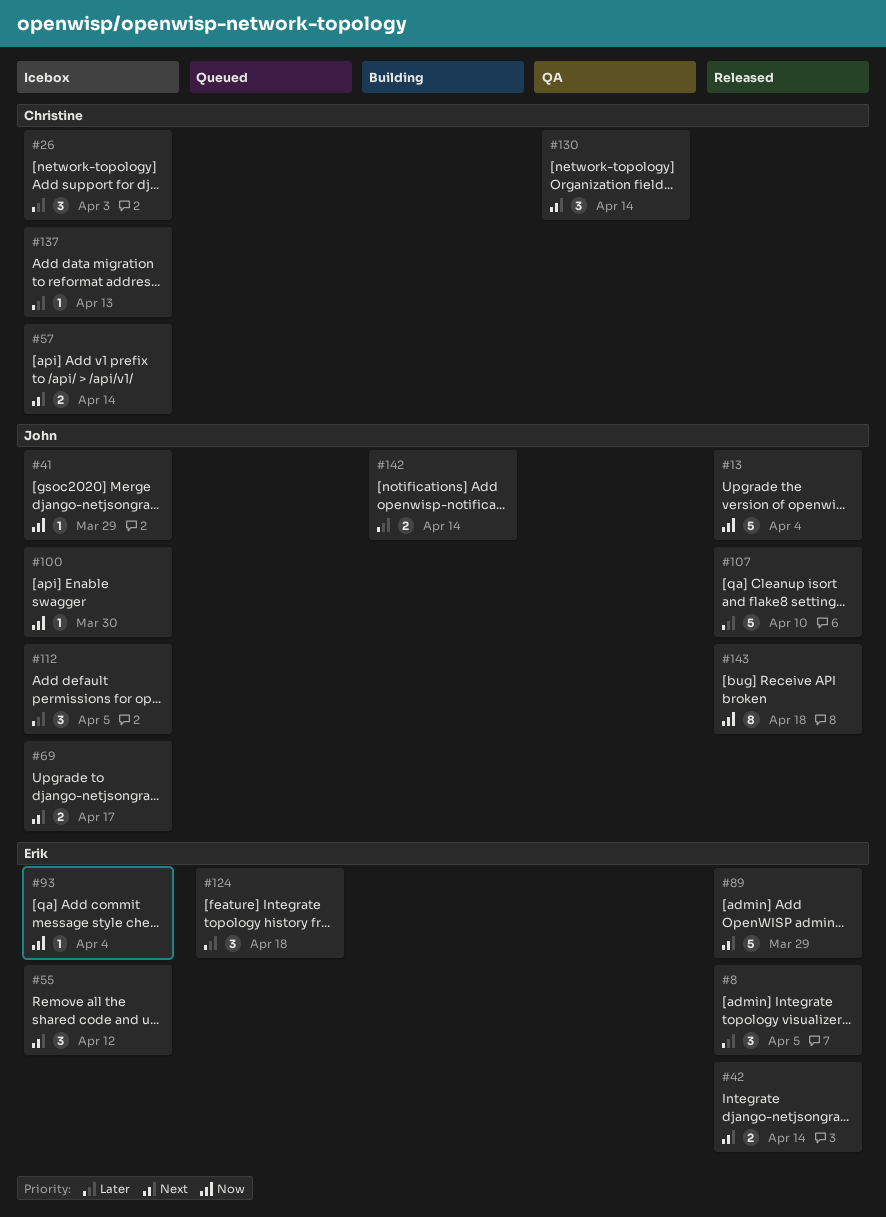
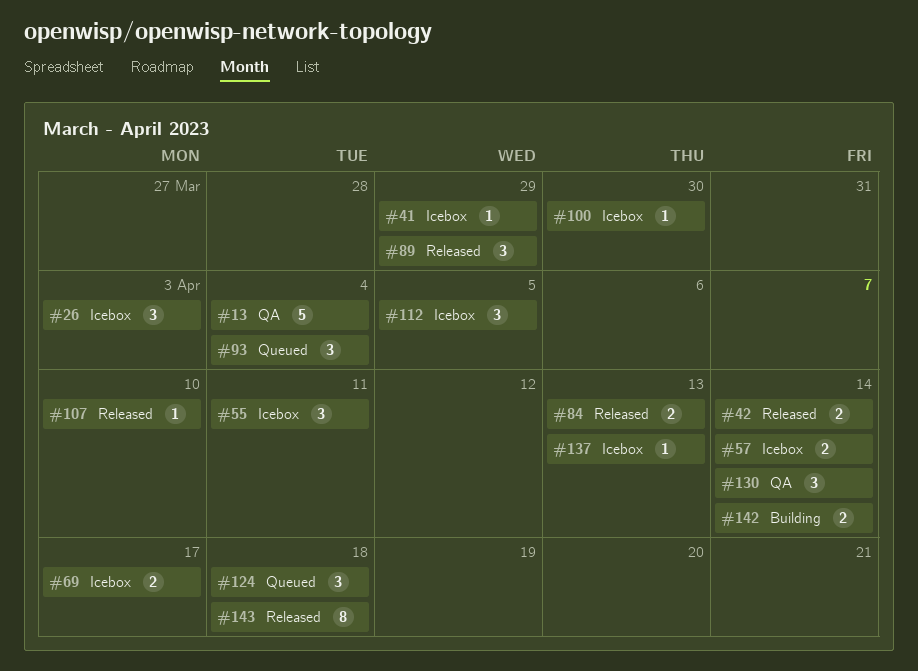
#8: present -> none
#13, status: Released -> QA
#55, due: Apr 12 -> Apr 11
#84: none -> present
#89, estimate: 5 -> 3
#93, status: Icebox -> Queued
#93, estimate: 1 -> 3
#107, estimate: 5 -> 1

